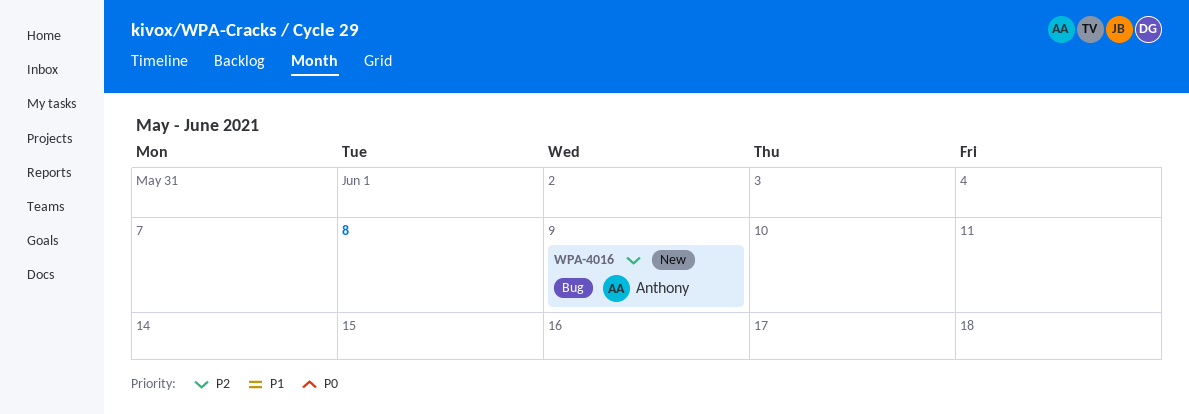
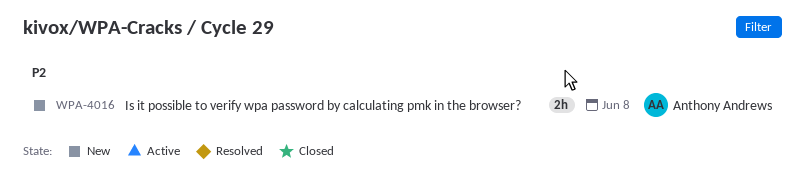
WPA-4016, due: Jun 9 -> Jun 8

